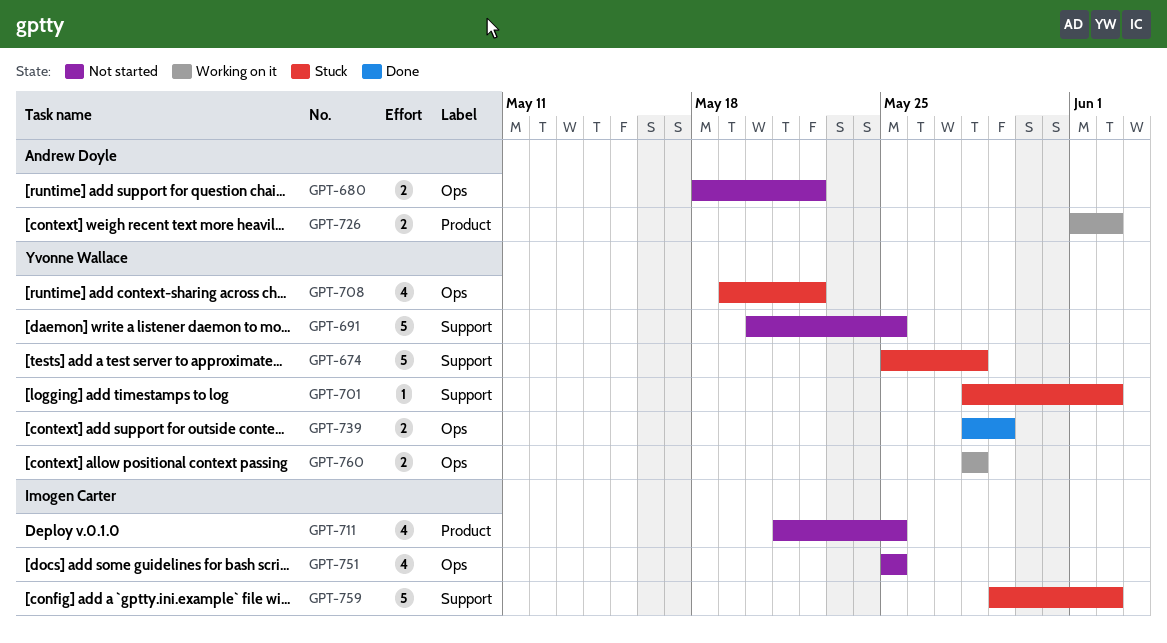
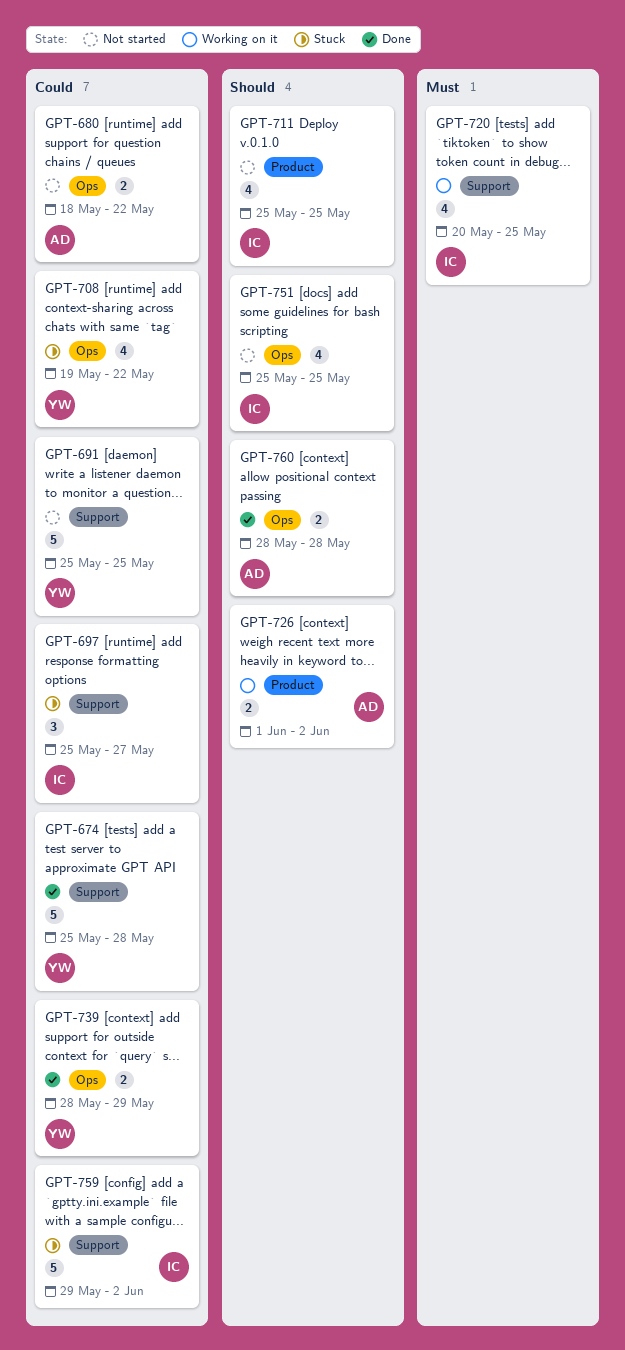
GPT-674, status: Stuck -> Done
GPT-691, start: May 20 -> May 25
GPT-697: none -> present
GPT-701: present -> none
GPT-711, start: May 21 -> May 25
GPT-720: none -> present
GPT-760, status: Working on it -> Done
GPT-760, owner: Yvonne Wallace -> Andrew Doyle

